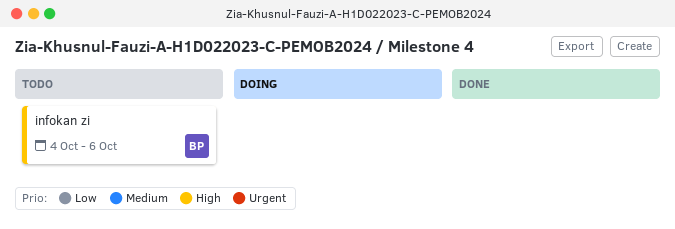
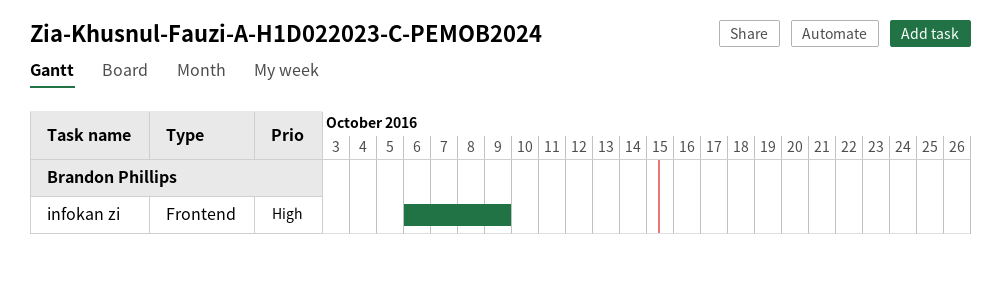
infokan zi, start: Oct 4 -> Oct 6
infokan zi, due: Oct 6 -> Oct 9

